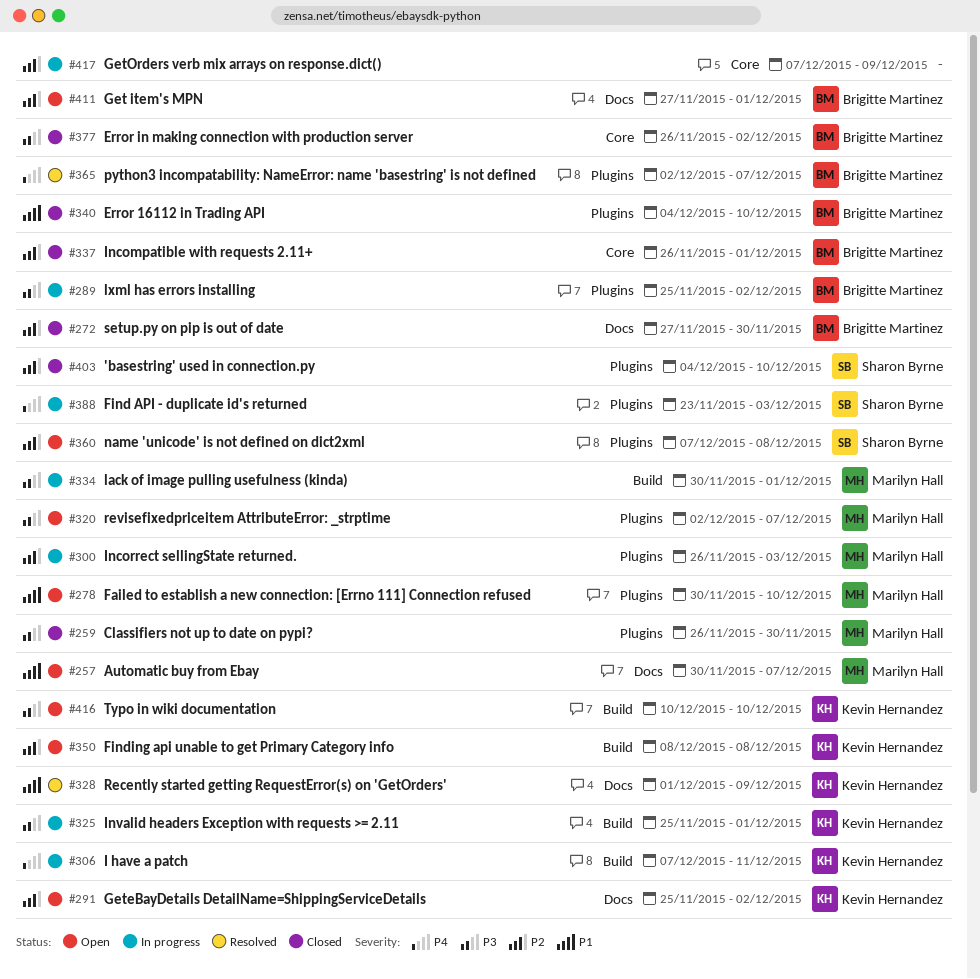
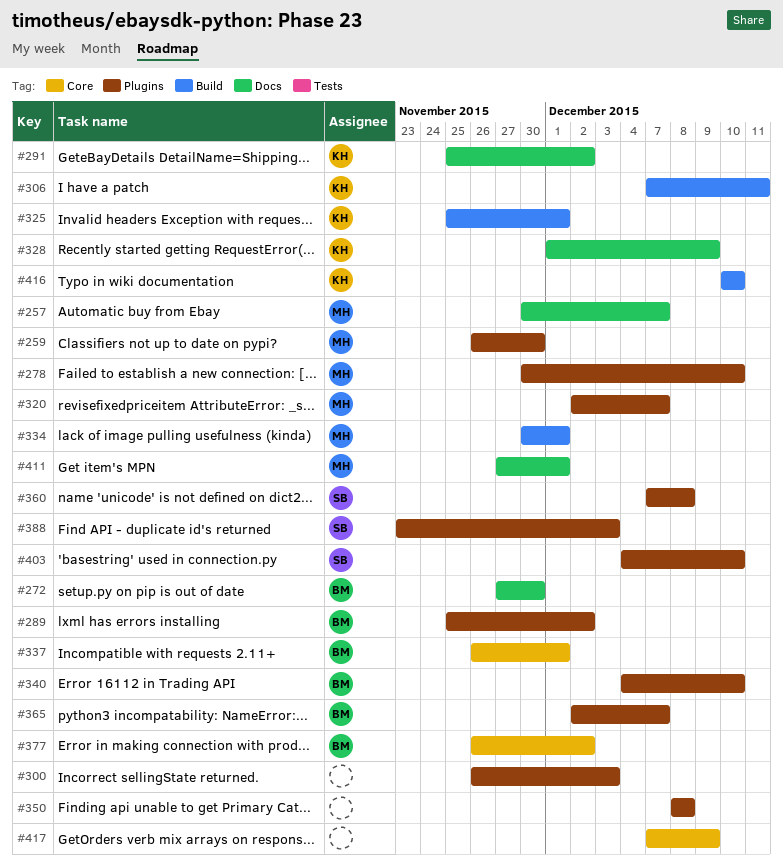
#300, owner: Marilyn Hall -> none
#350, owner: Kevin Hernandez -> none
#350, label: Build -> Plugins
#411, owner: Brigitte Martinez -> Marilyn Hall

